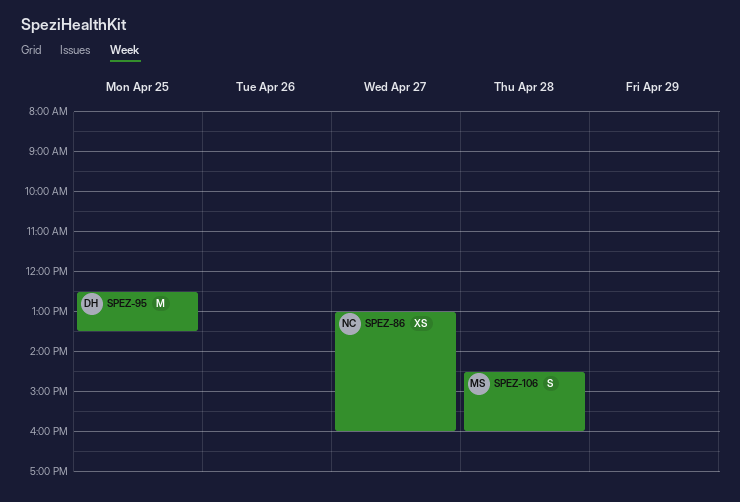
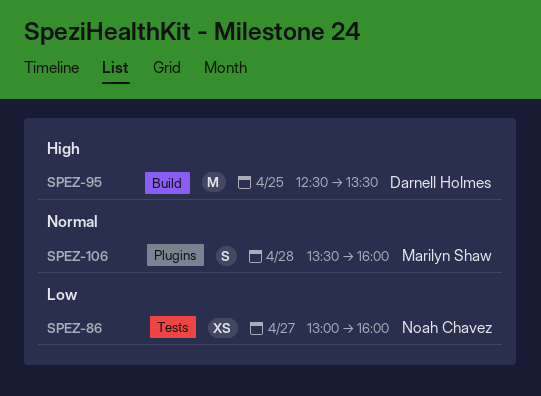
SPEZ-106, begins: 14:30 -> 13:30

